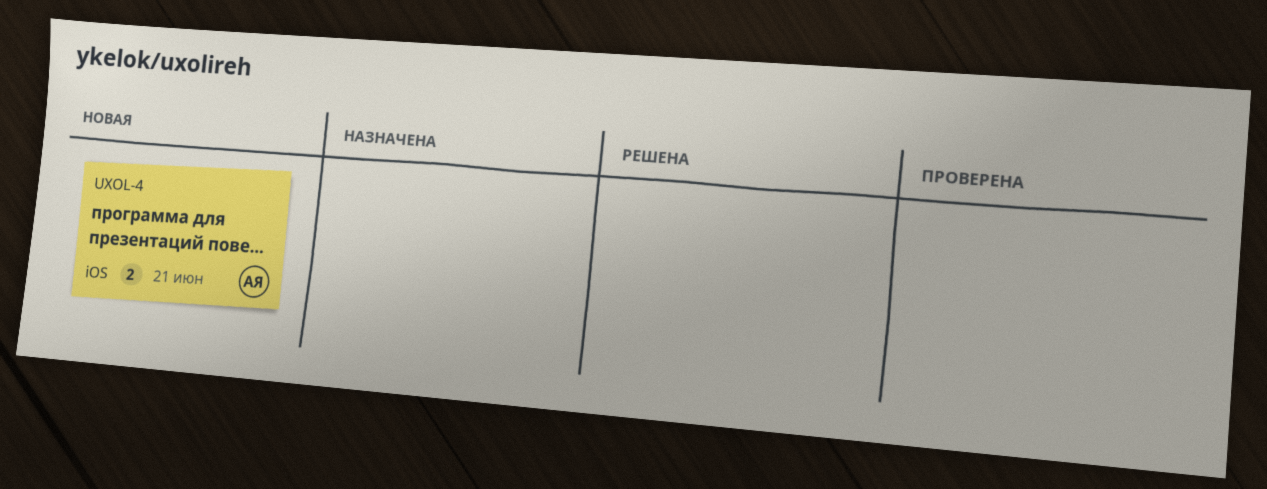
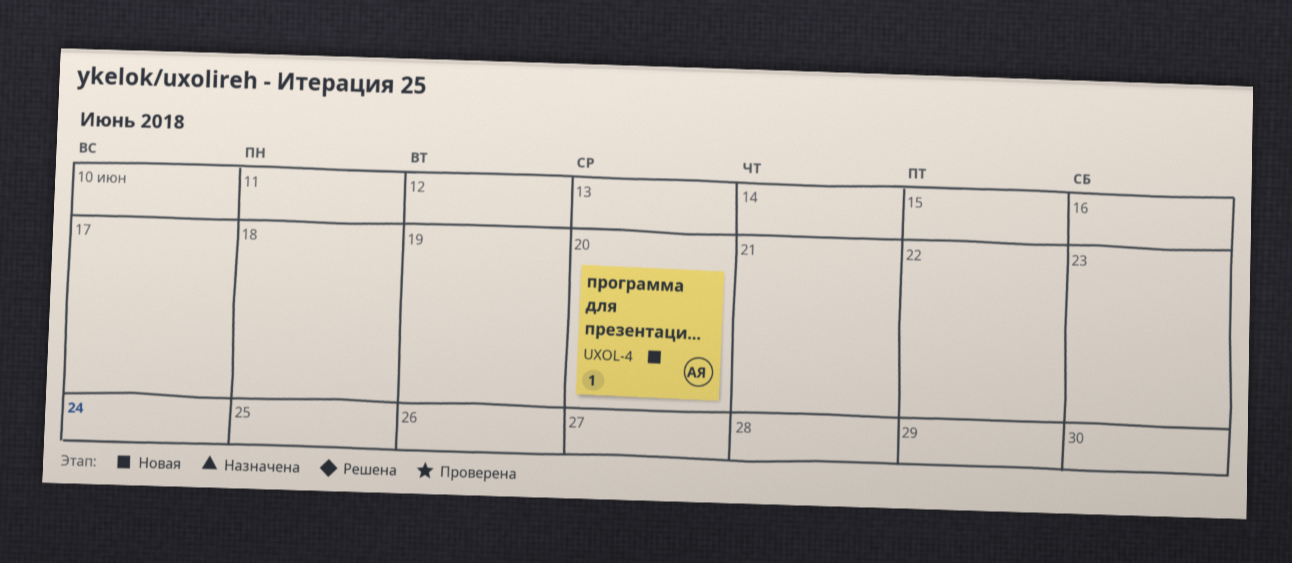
UXOL-4, estimate: 2 -> 1
UXOL-4, due: Jun 21 -> Jun 20

